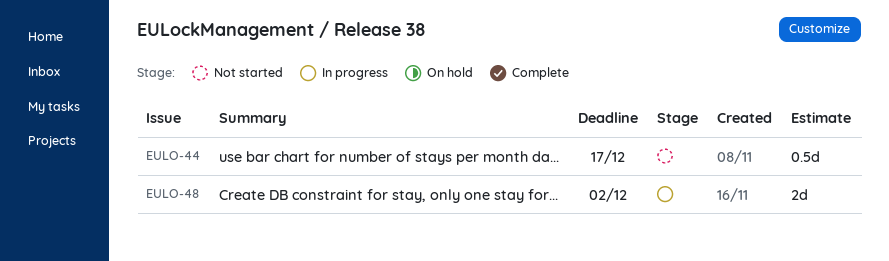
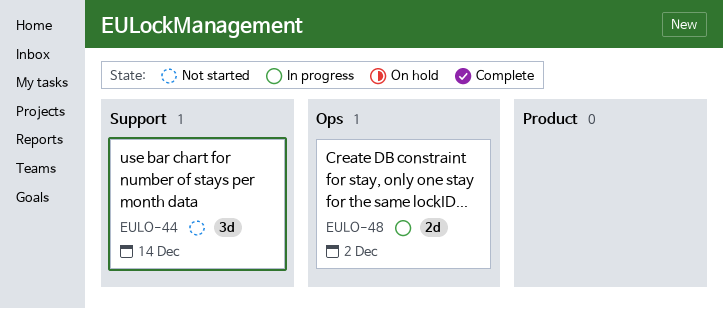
EULO-44, estimate: 0.5d -> 3d
EULO-44, due: Dec 17 -> Dec 14

